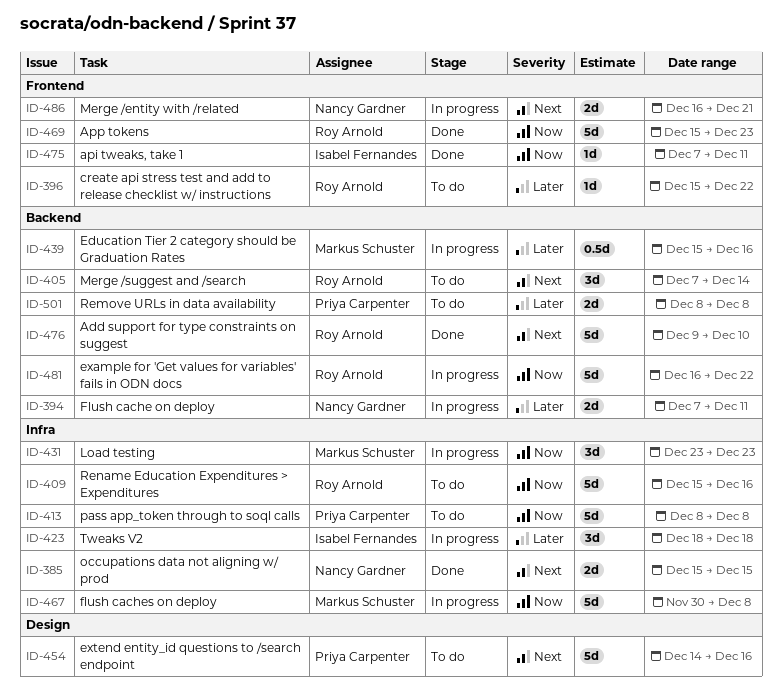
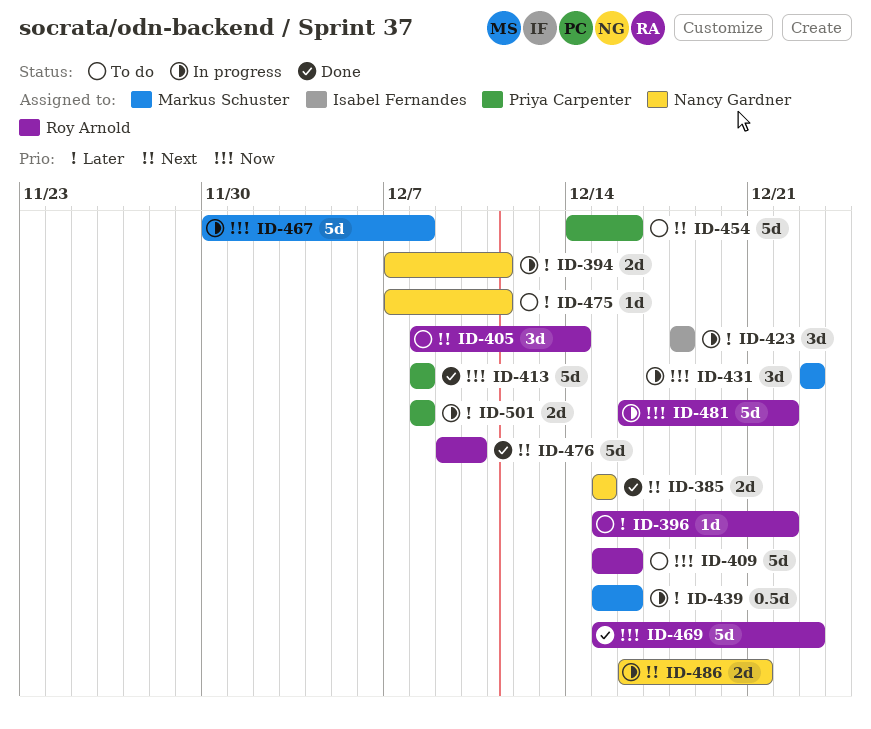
ID-405, start: Dec 7 -> Dec 8
ID-413, status: To do -> Done
ID-475, status: Done -> To do
ID-475, owner: Isabel Fernandes -> Nancy Gardner
ID-475, priority: Now -> Later
ID-501, status: To do -> In progress

